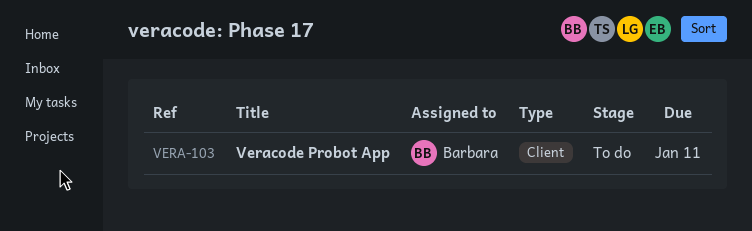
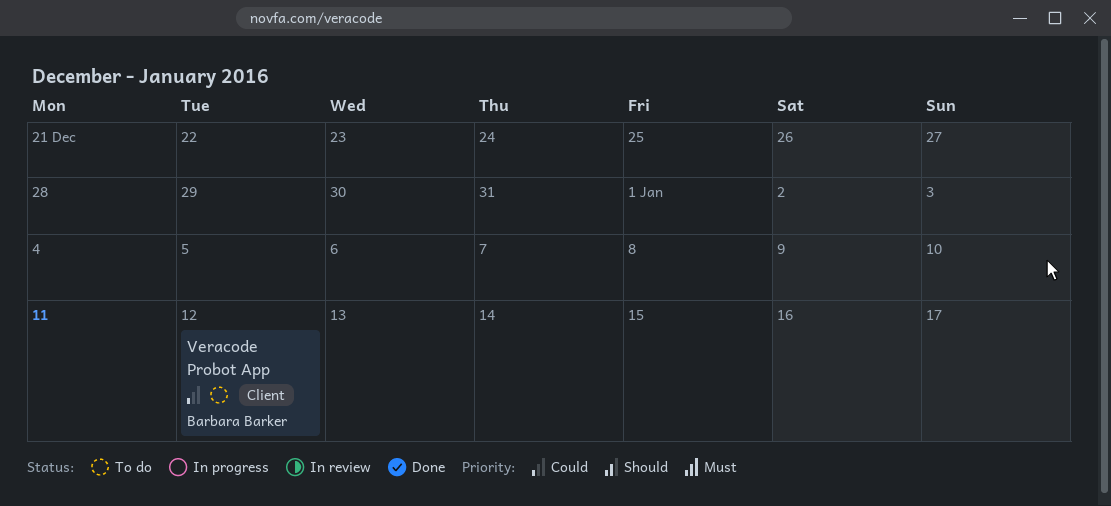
Veracode Probot App, due: Jan 11 -> Jan 12

